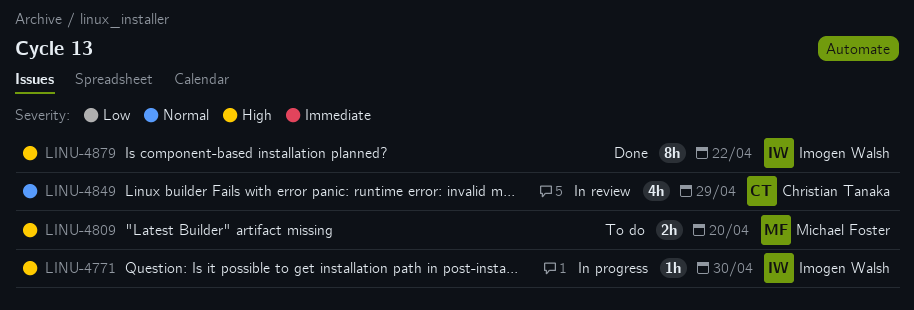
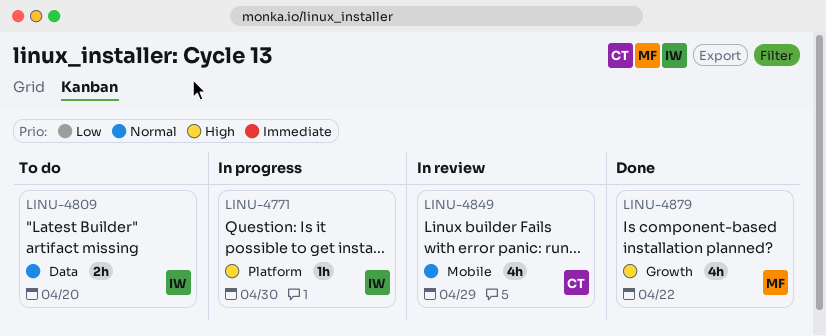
LINU-4809, owner: Michael Foster -> Imogen Walsh
LINU-4809, priority: High -> Normal
LINU-4879, owner: Imogen Walsh -> Michael Foster
LINU-4879, estimate: 8h -> 4h

